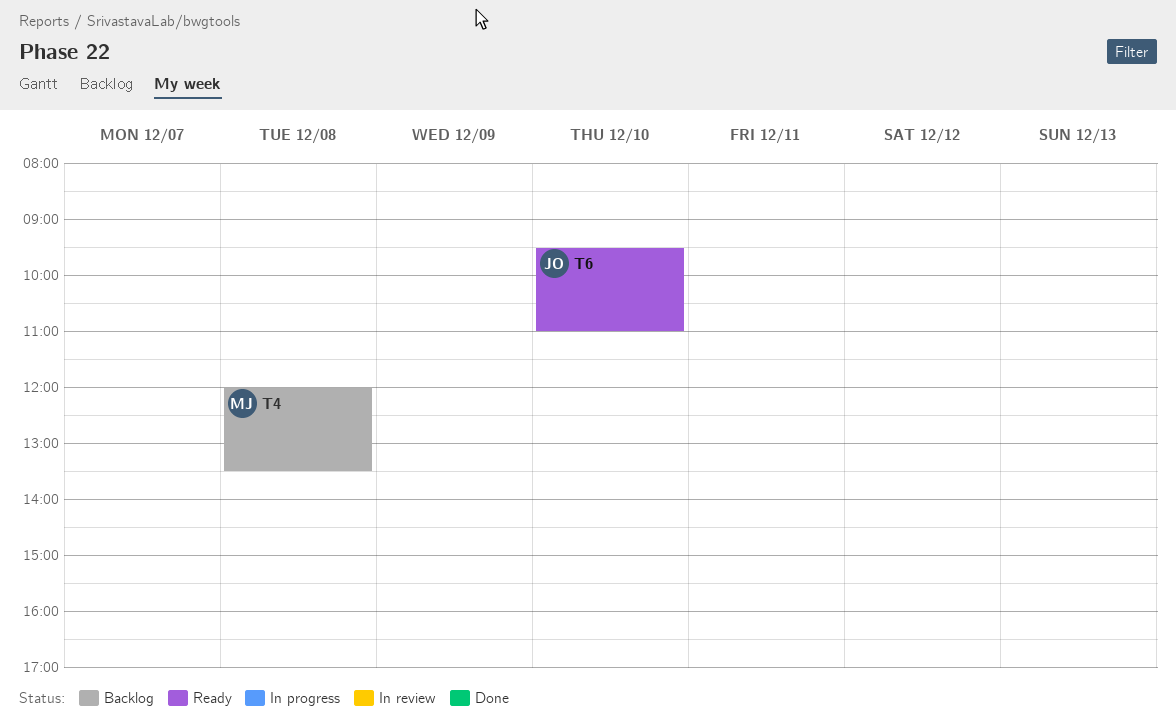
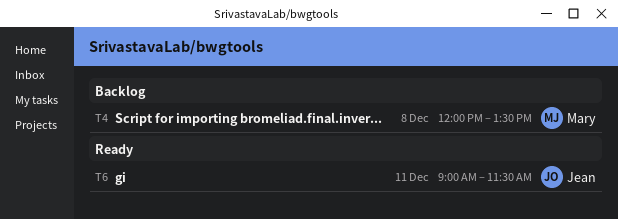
T6, day: Dec 10 -> Dec 11
T6, begins: 09:30 -> 09:00
T6, ends: 11:00 -> 11:30

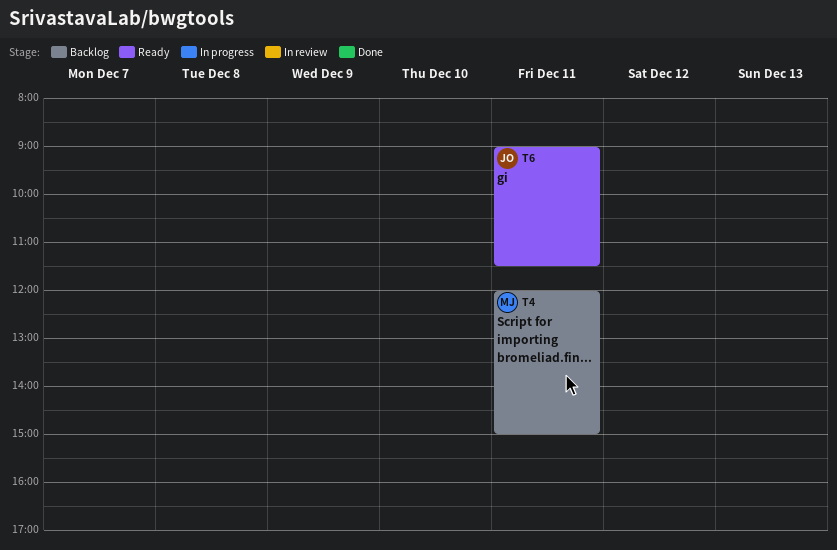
T4, day: Dec 8 -> Dec 11
T4, ends: 13:30 -> 15:00

